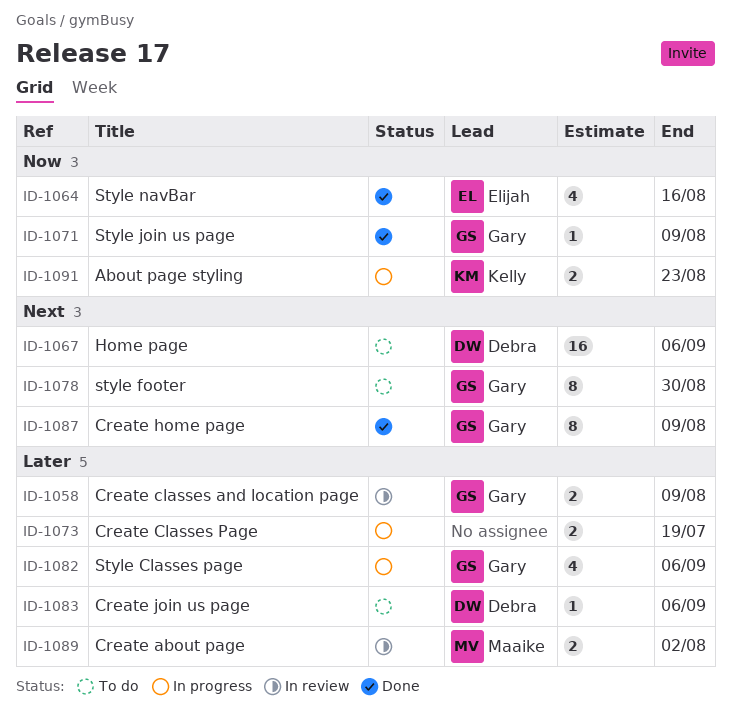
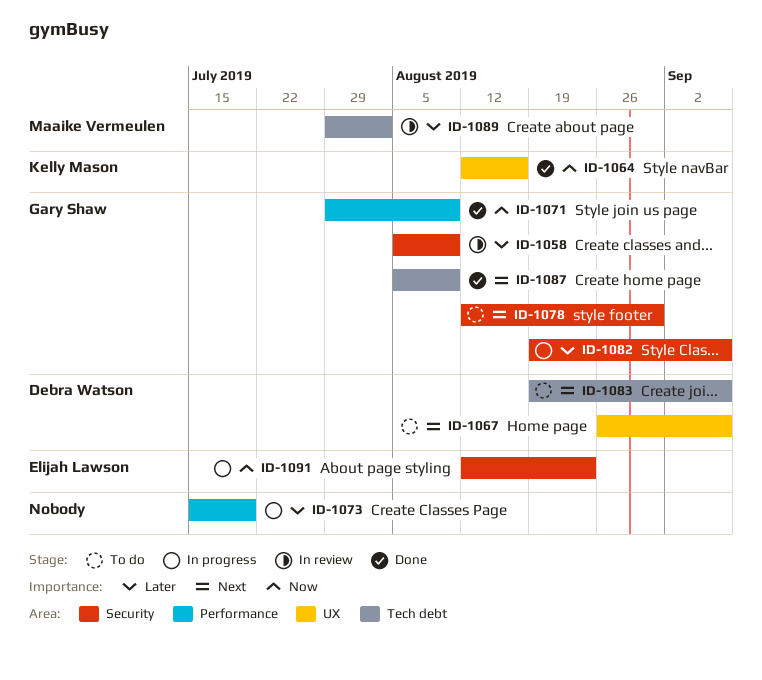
ID-1064, owner: Elijah Lawson -> Kelly Mason
ID-1083, priority: Later -> Next
ID-1091, owner: Kelly Mason -> Elijah Lawson

